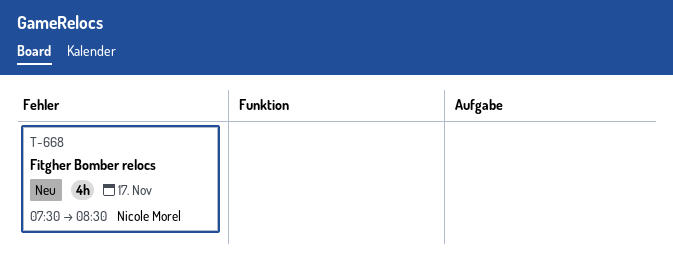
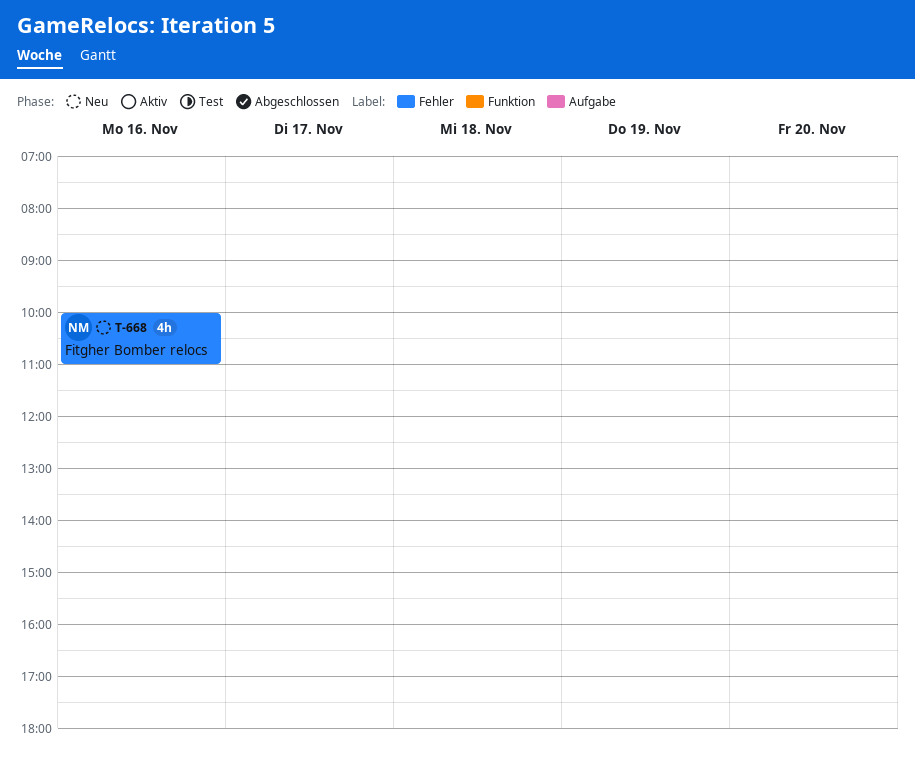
T-668, day: Nov 17 -> Nov 16
T-668, begins: 07:30 -> 10:00
T-668, ends: 08:30 -> 11:00

